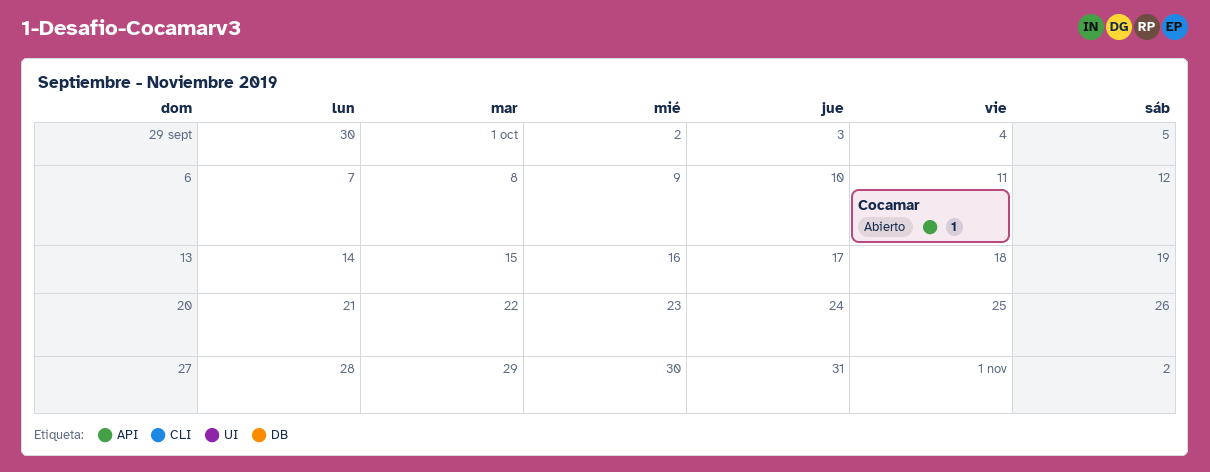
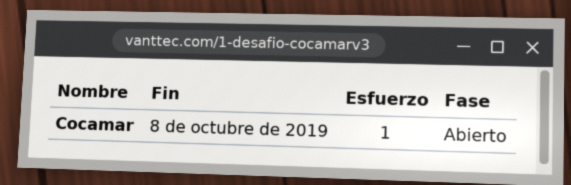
Cocamar, due: Oct 11 -> Oct 8

